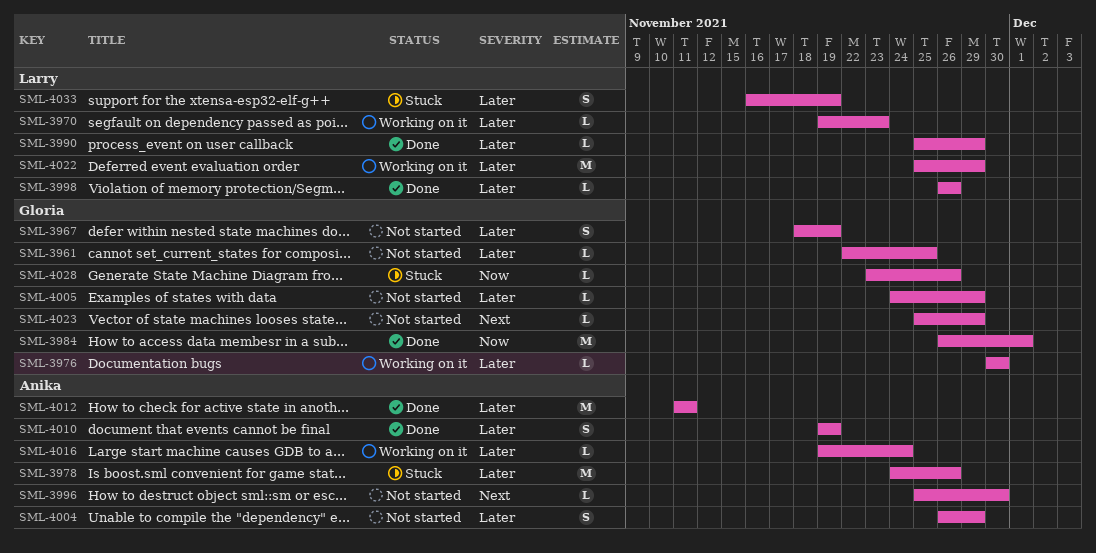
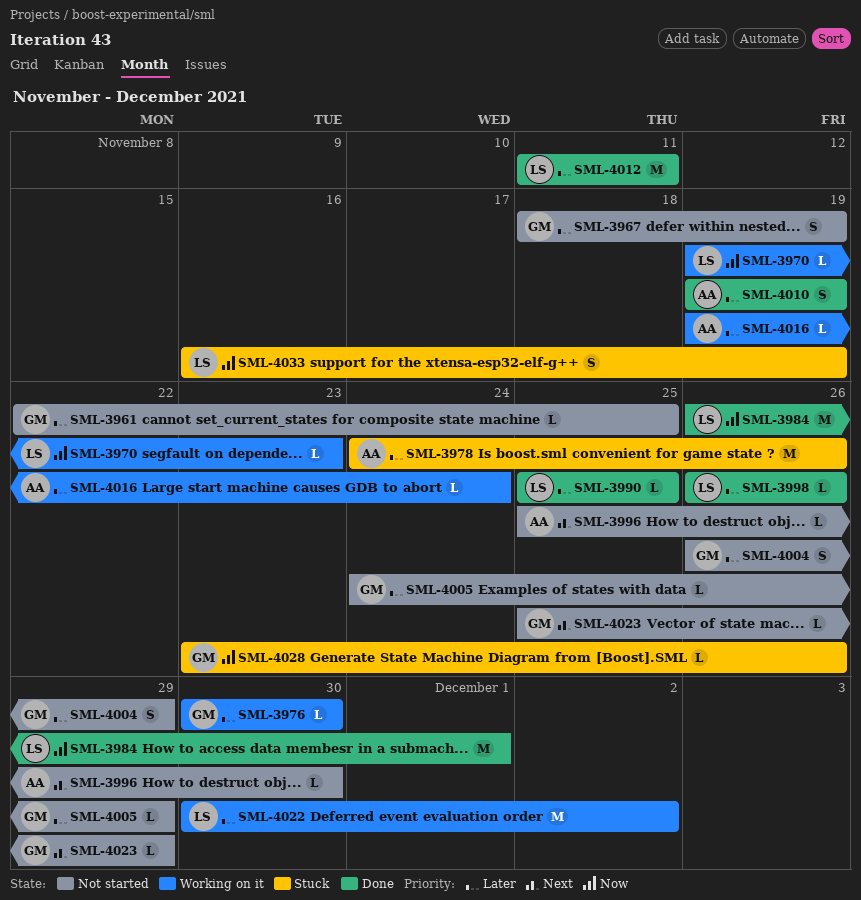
SML-3970, priority: Later -> Now
SML-3984, owner: Gloria -> Larry
SML-3990, due: Nov 29 -> Nov 25
SML-4004, owner: Anika -> Gloria
SML-4012, owner: Anika -> Larry
SML-4022, start: Nov 25 -> Nov 30
SML-4022, due: Nov 29 -> Dec 2
SML-4033, priority: Later -> Now

